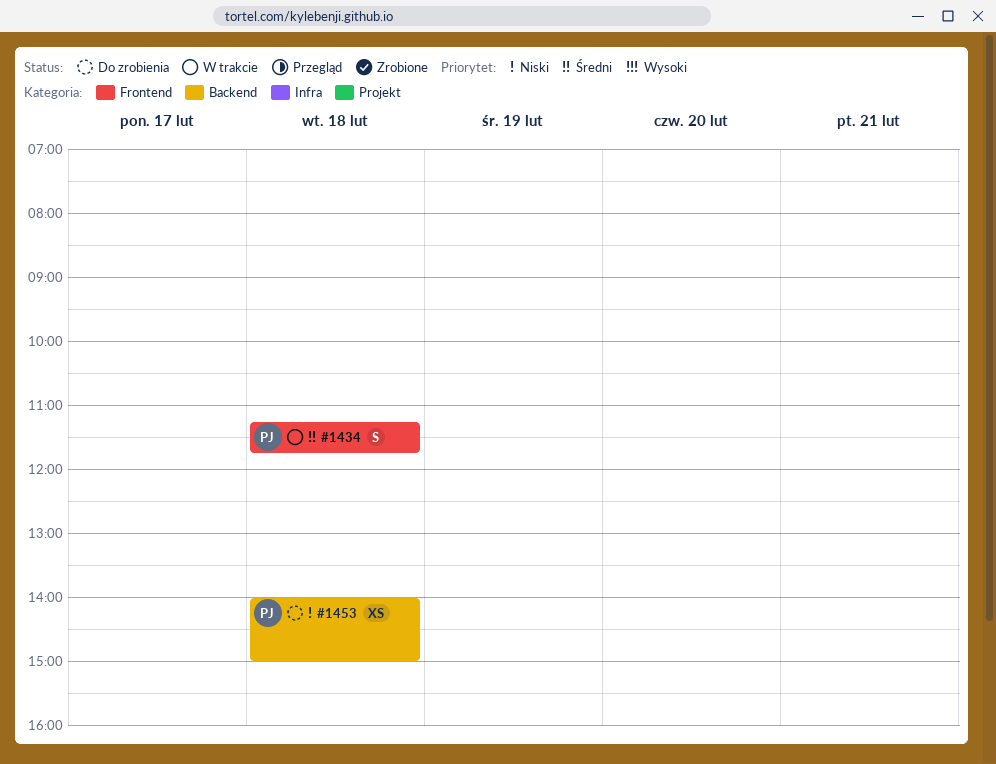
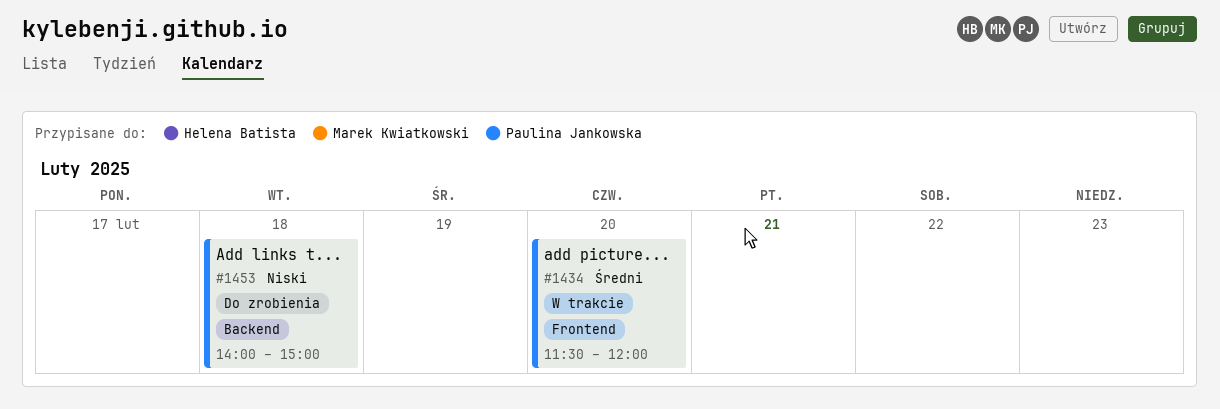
#1434, day: Feb 18 -> Feb 20
#1434, begins: 11:15 -> 11:30
#1434, ends: 11:45 -> 12:00

